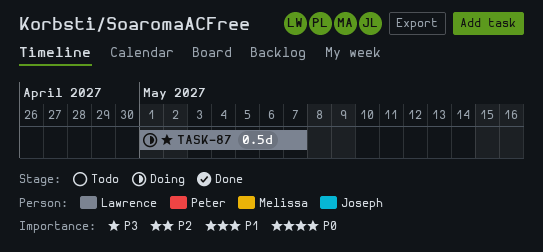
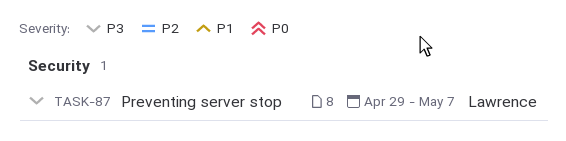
TASK-87, start: May 1 -> Apr 29

